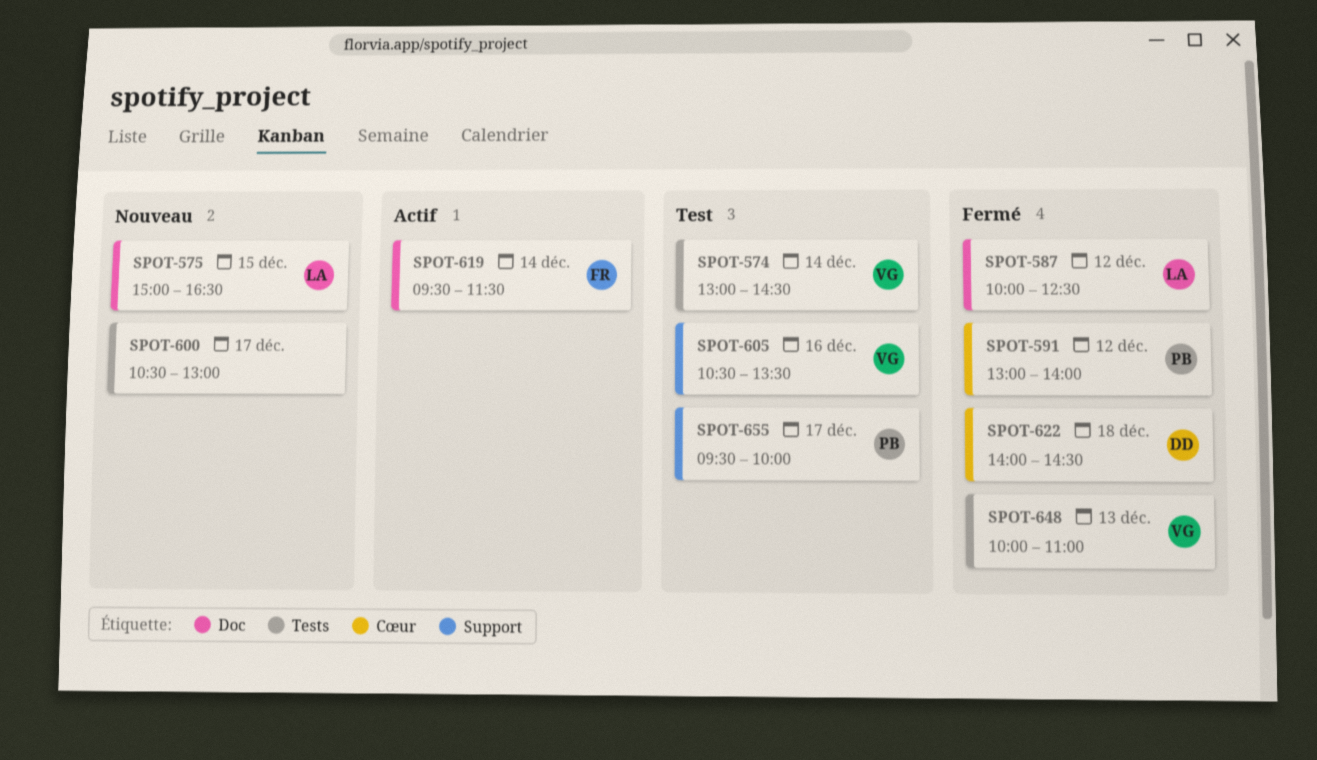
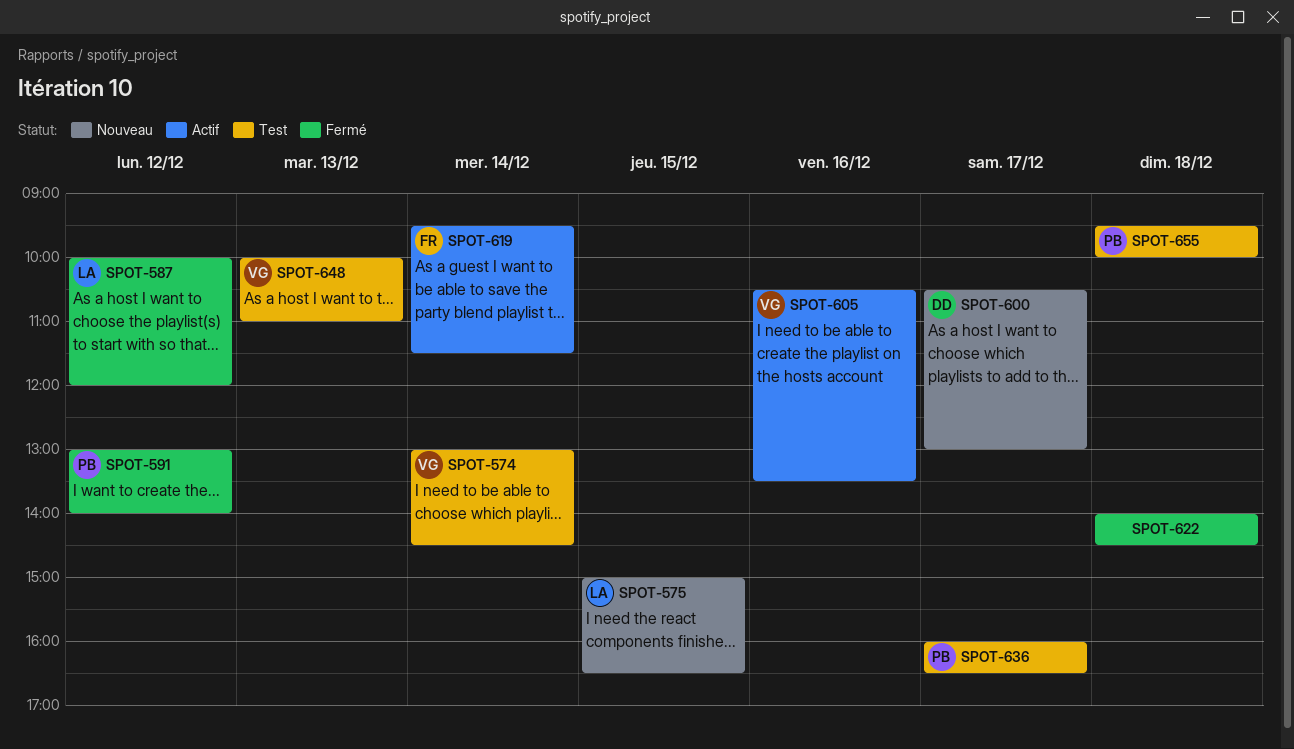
SPOT-587, ends: 12:30 -> 12:00
SPOT-600, owner: none -> DD
SPOT-605, status: Test -> Actif
SPOT-622, owner: DD -> none
SPOT-636: none -> present
SPOT-648, status: Fermé -> Test
SPOT-655, day: Dec 17 -> Dec 18

